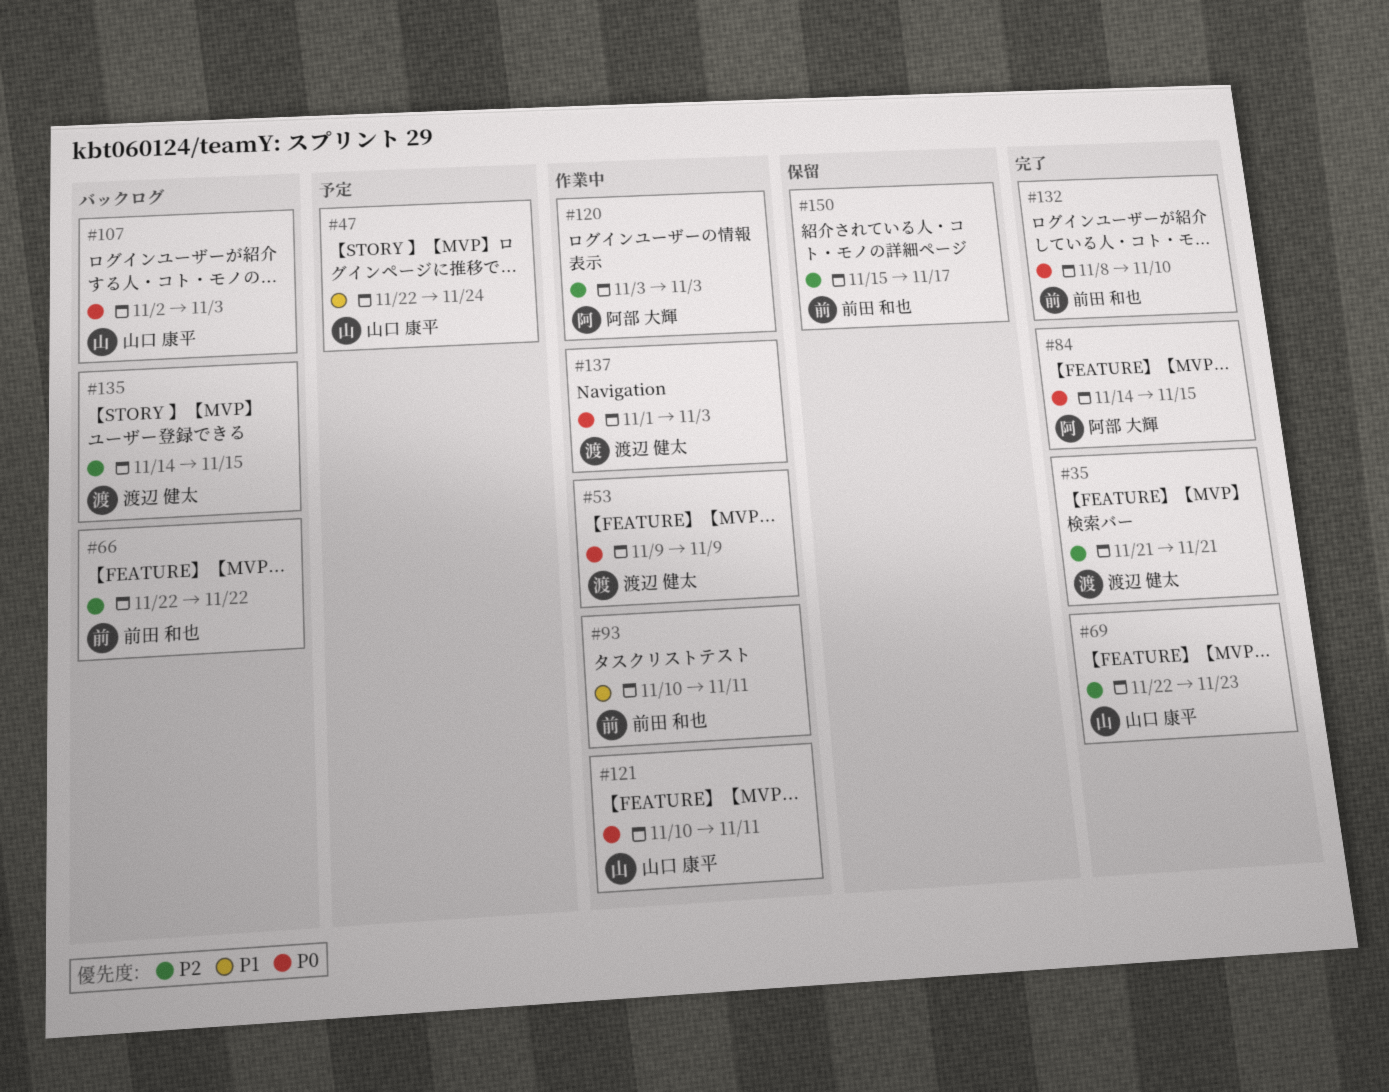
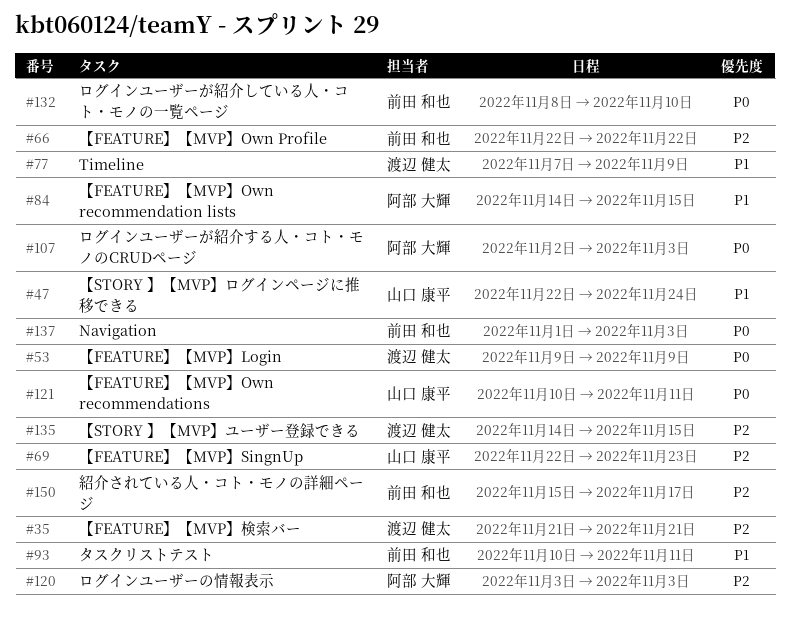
#77: none -> present
#84, priority: P0 -> P1
#107, owner: 山口 康平 -> 阿部 大輝
#137, owner: 渡辺 健太 -> 前田 和也

